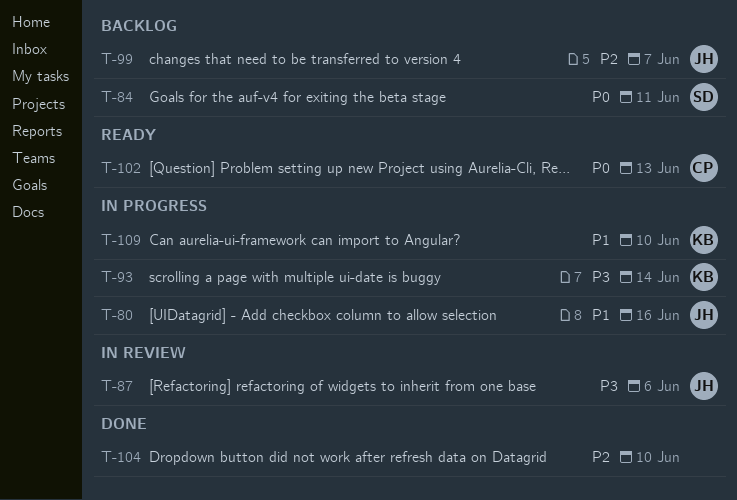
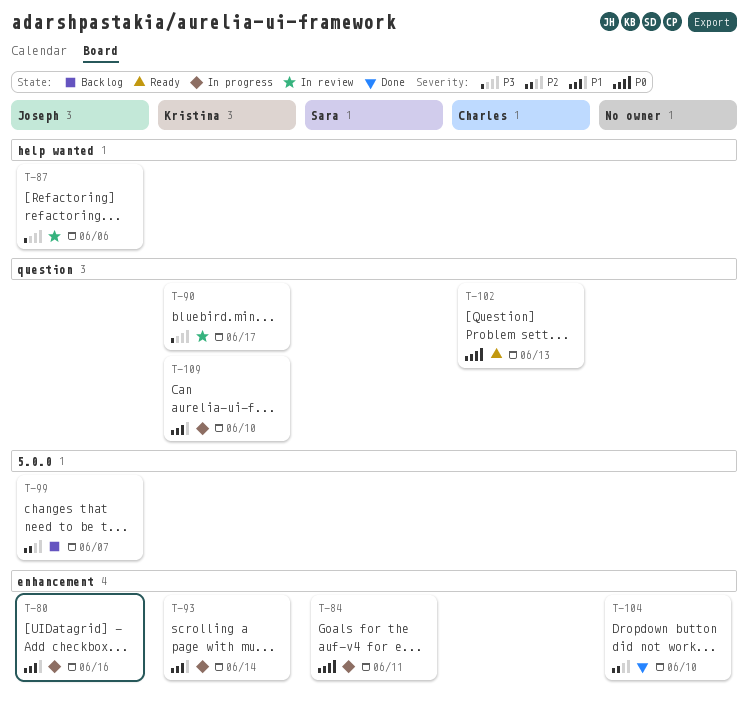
T-84, status: Backlog -> In progress
T-90: none -> present
T-93, priority: P3 -> P1

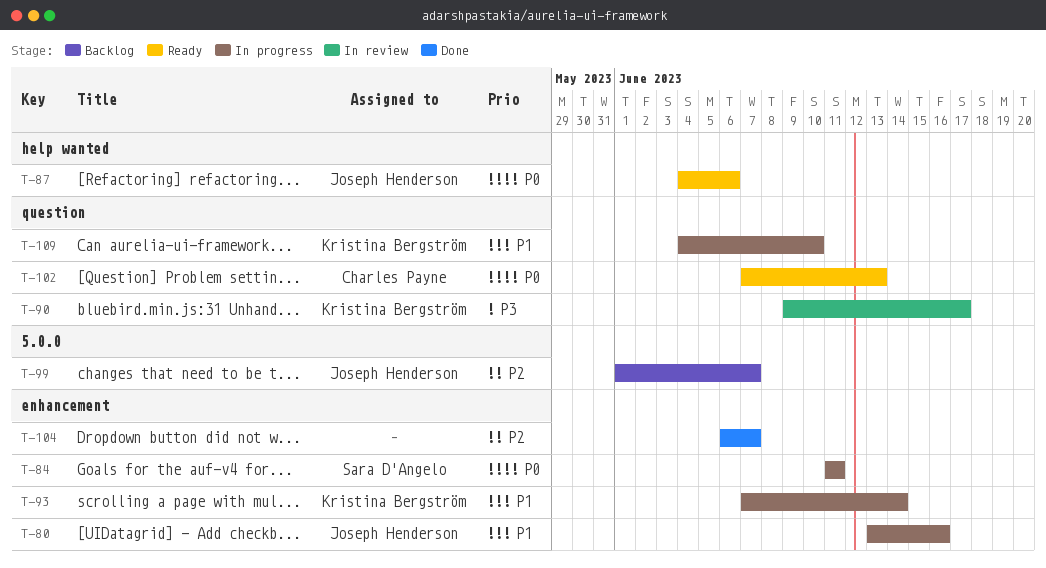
T-87, status: In review -> Ready
T-87, priority: P3 -> P0
T-104, due: Jun 10 -> Jun 7

